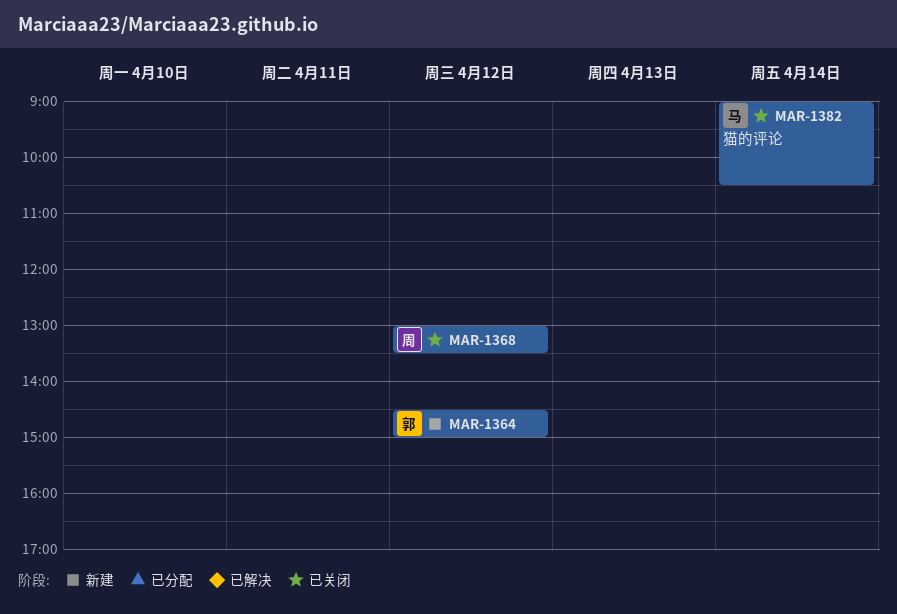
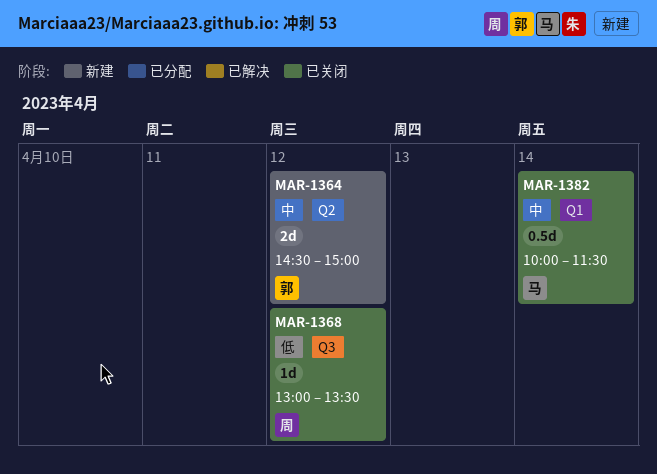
MAR-1382, begins: 09:00 -> 10:00
MAR-1382, ends: 10:30 -> 11:30

